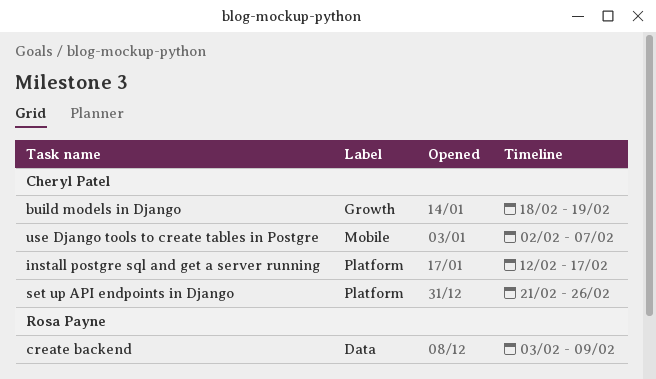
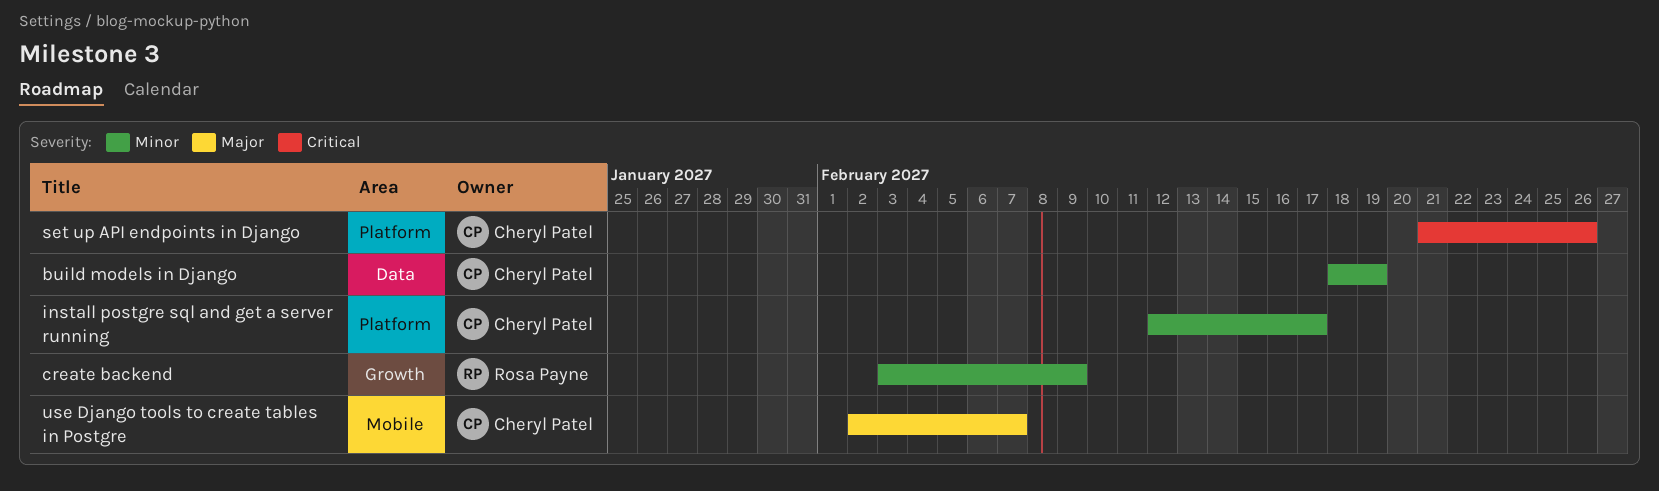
build models in Django, label: Growth -> Data
create backend, label: Data -> Growth

